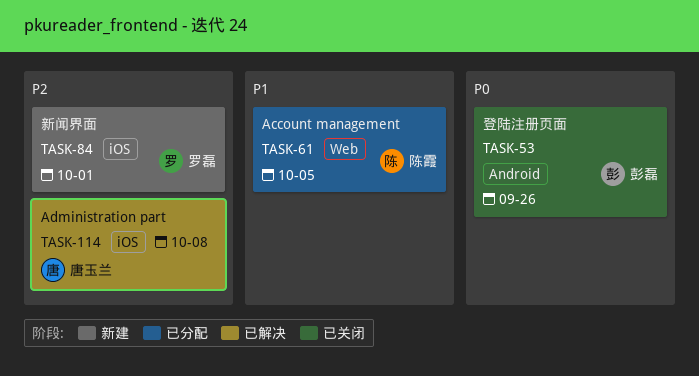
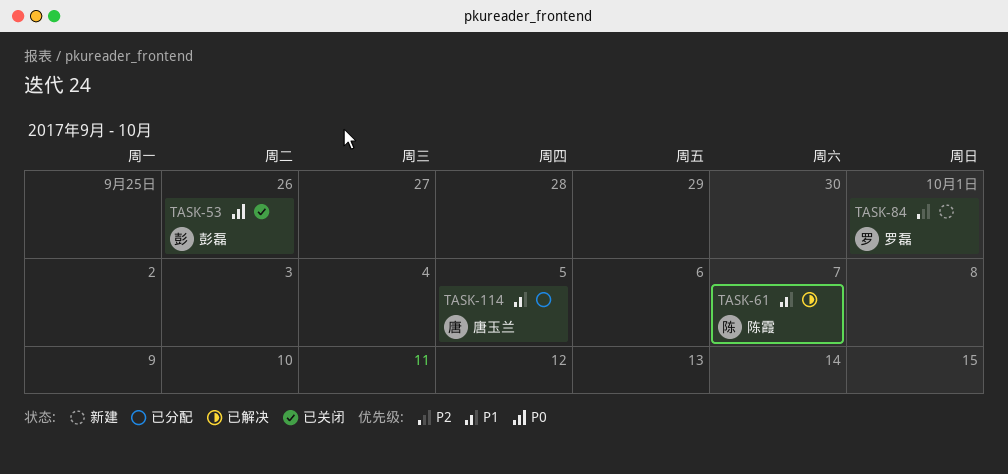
TASK-61, status: 已分配 -> 已解决
TASK-61, due: Oct 5 -> Oct 7
TASK-114, status: 已解决 -> 已分配
TASK-114, priority: P2 -> P1
TASK-114, due: Oct 8 -> Oct 5

